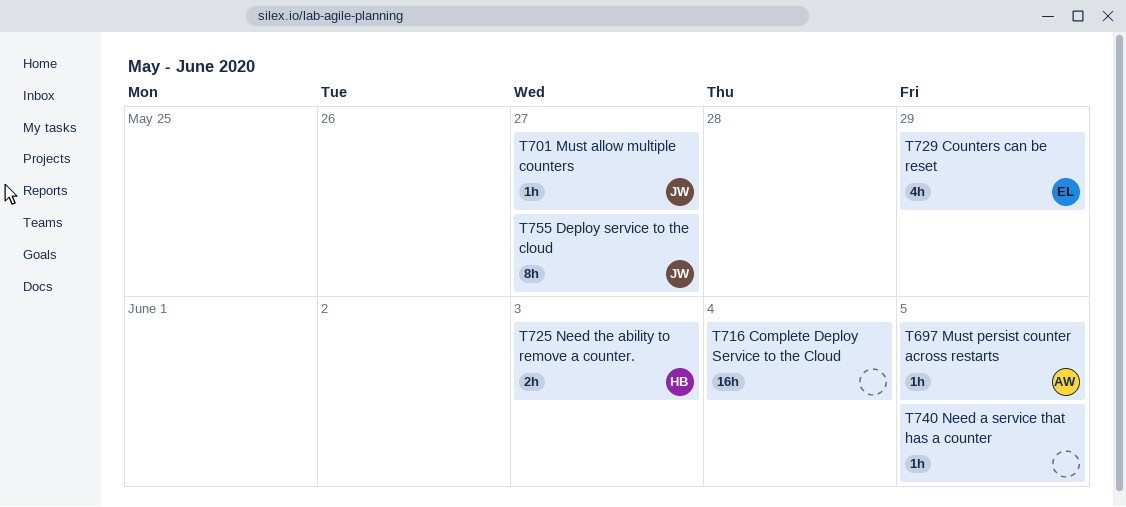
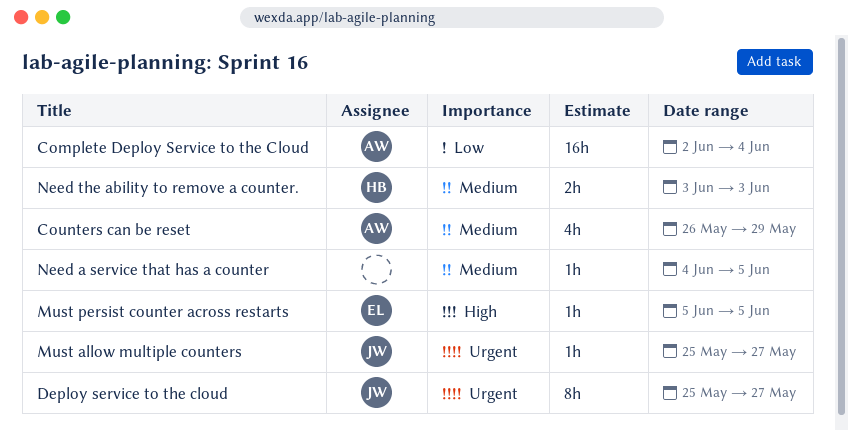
Complete Deploy Service to the Cloud, owner: none -> AW
Counters can be reset, owner: EL -> AW
Must persist counter across restarts, owner: AW -> EL

